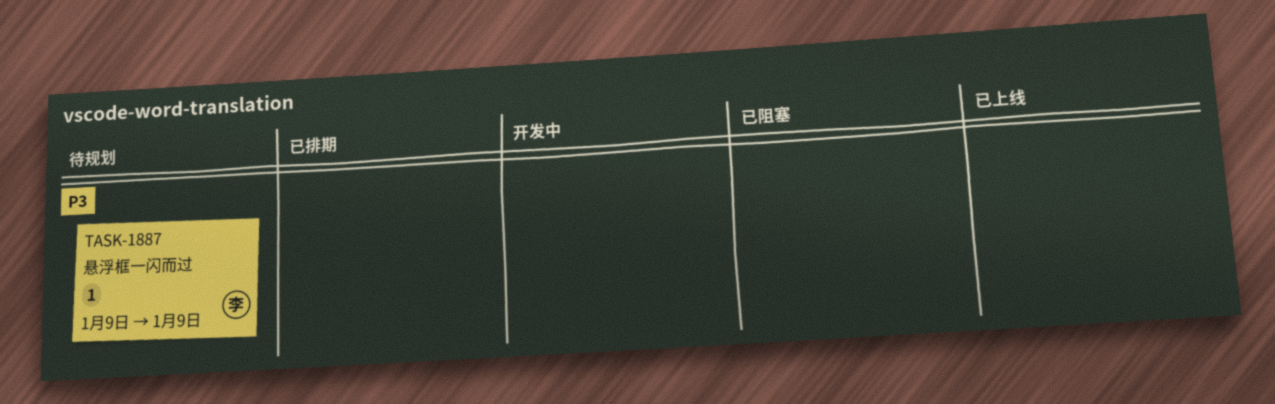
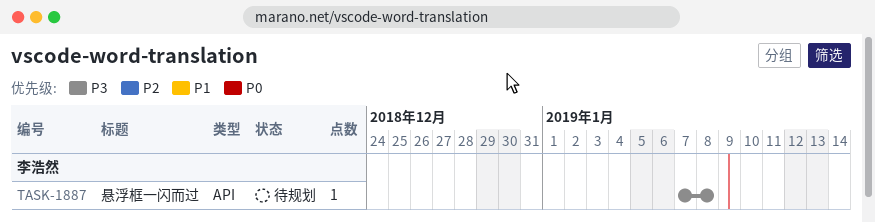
TASK-1887, start: Jan 9 -> Jan 7
TASK-1887, due: Jan 9 -> Jan 8

